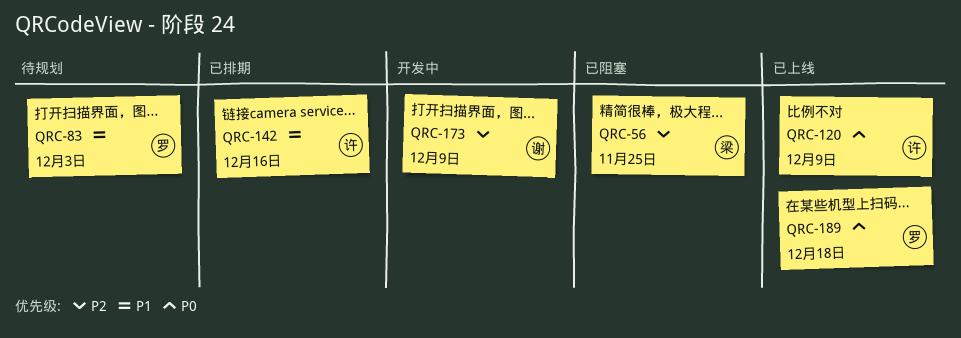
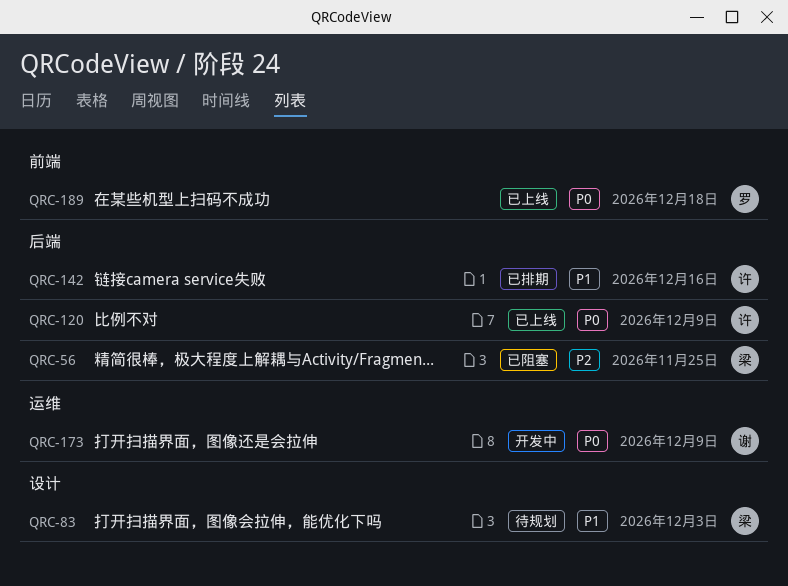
QRC-83, owner: 罗 -> 梁
QRC-173, priority: P2 -> P0

